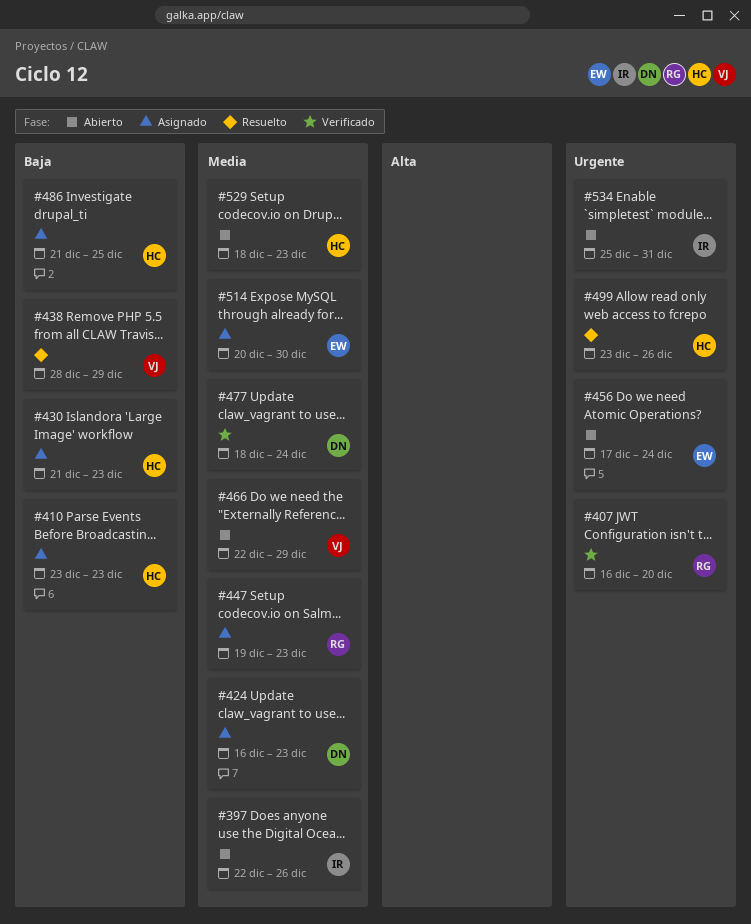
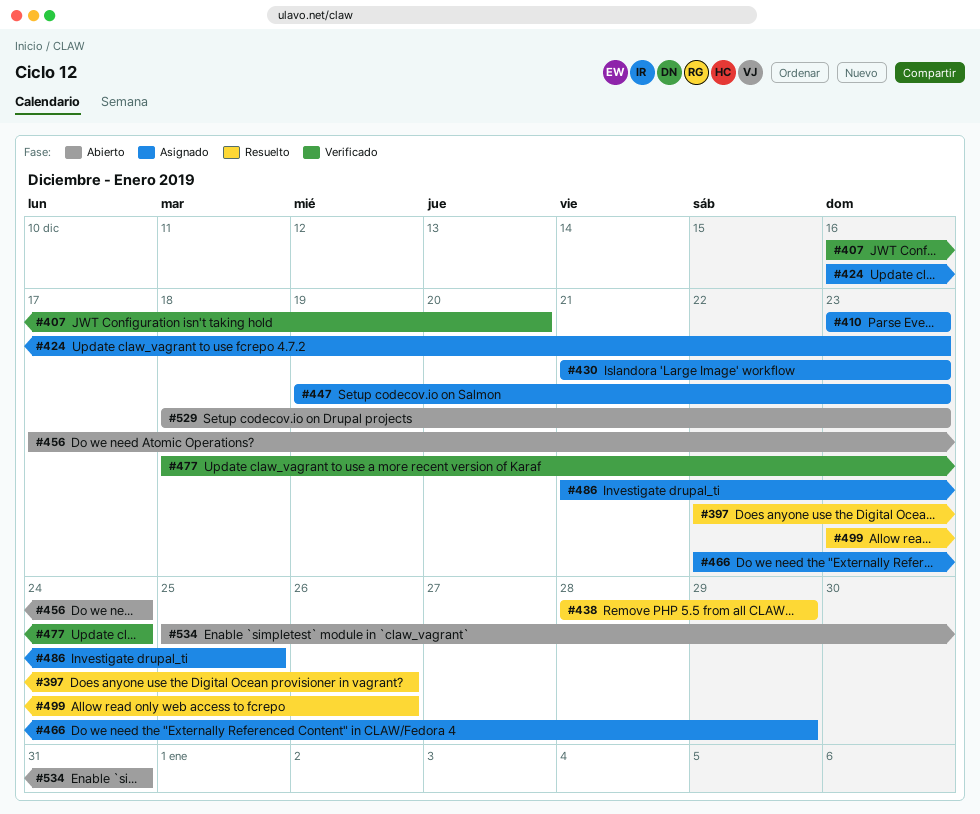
#397, status: Abierto -> Resuelto
#466, status: Abierto -> Asignado
#514: present -> none

